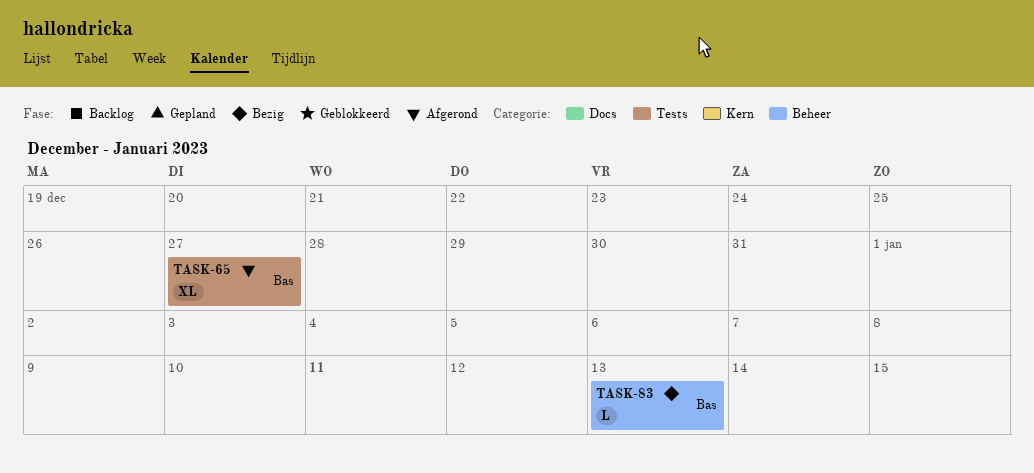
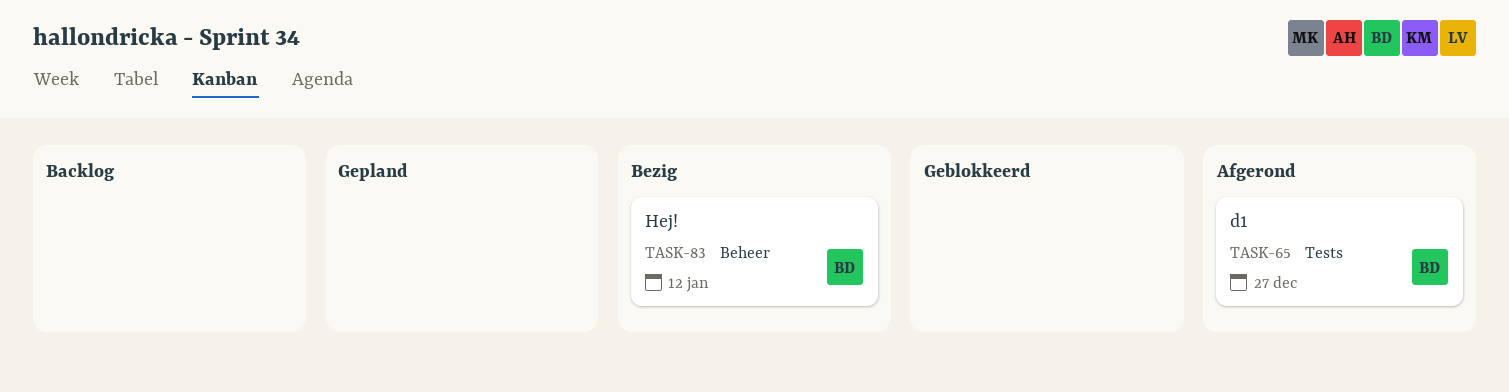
TASK-83, due: Jan 13 -> Jan 12

